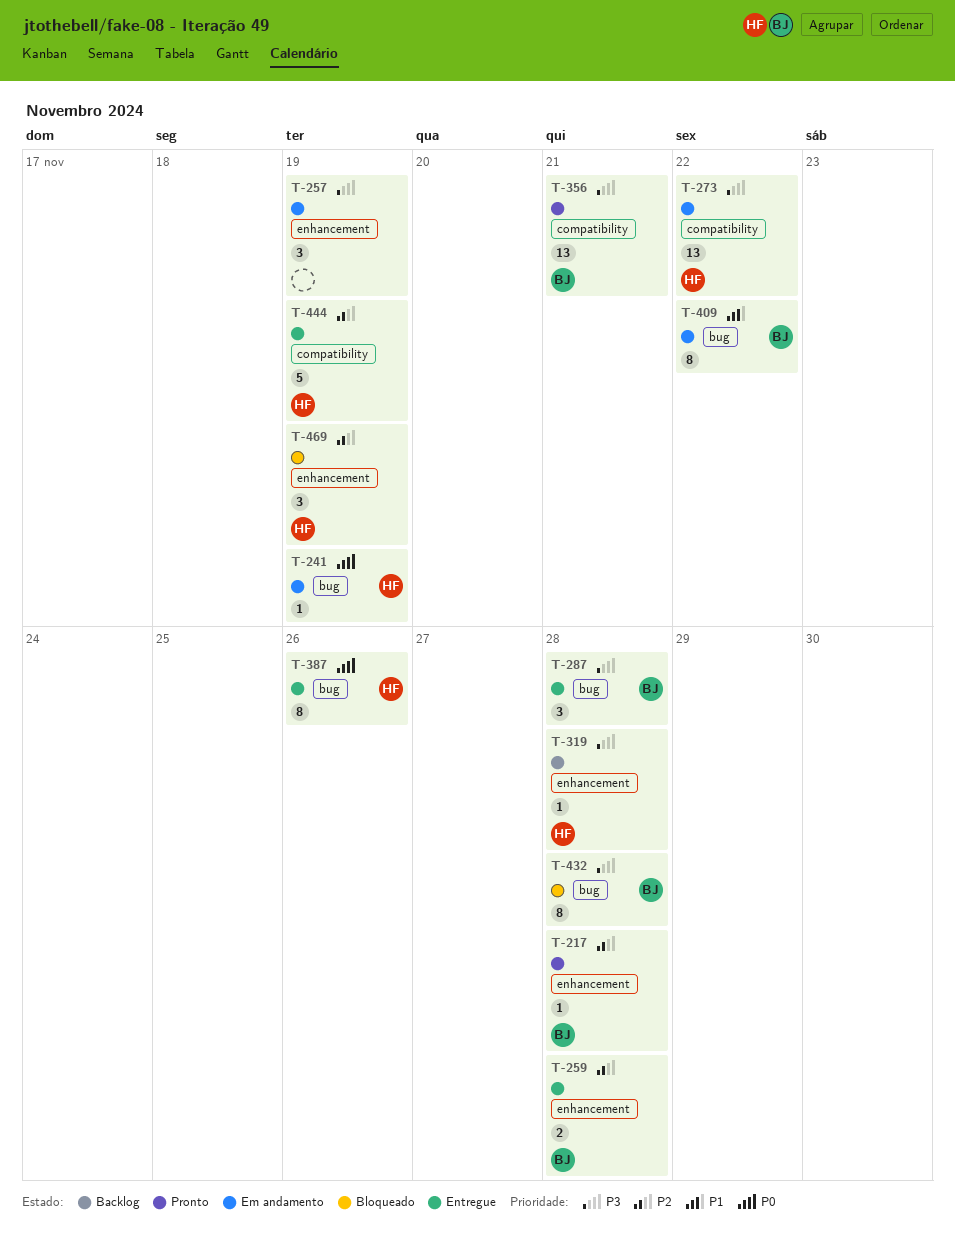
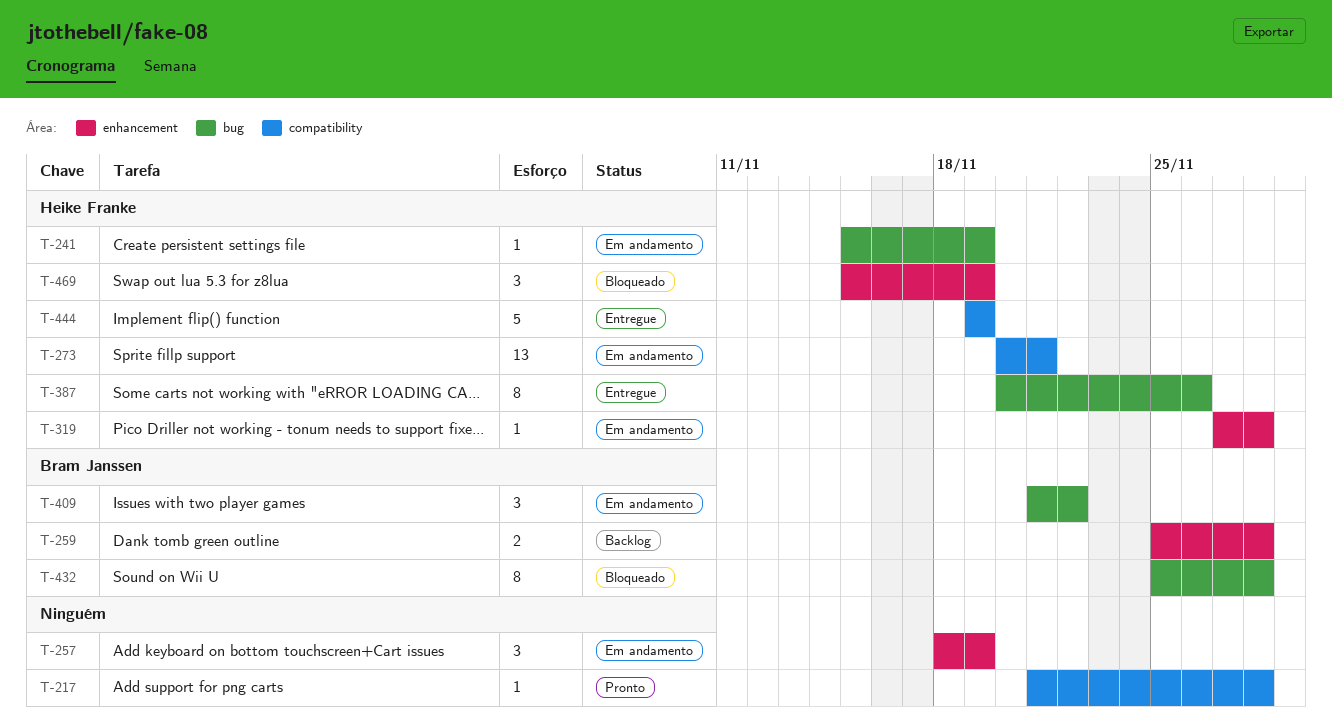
T-217, owner: Bram Janssen -> none
T-217, label: enhancement -> compatibility
T-259, status: Entregue -> Backlog
T-273, due: Nov 22 -> Nov 21
T-287: present -> none
T-319, status: Backlog -> Em andamento
T-356: present -> none
T-409, estimate: 8 -> 3

